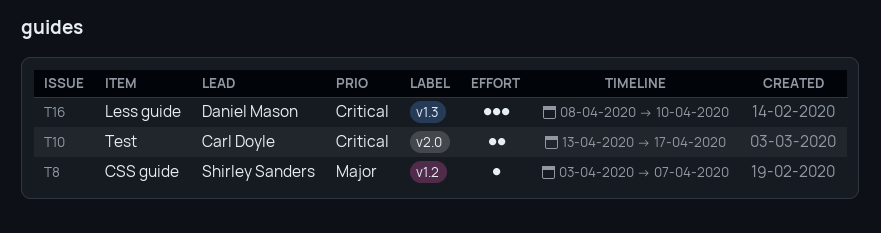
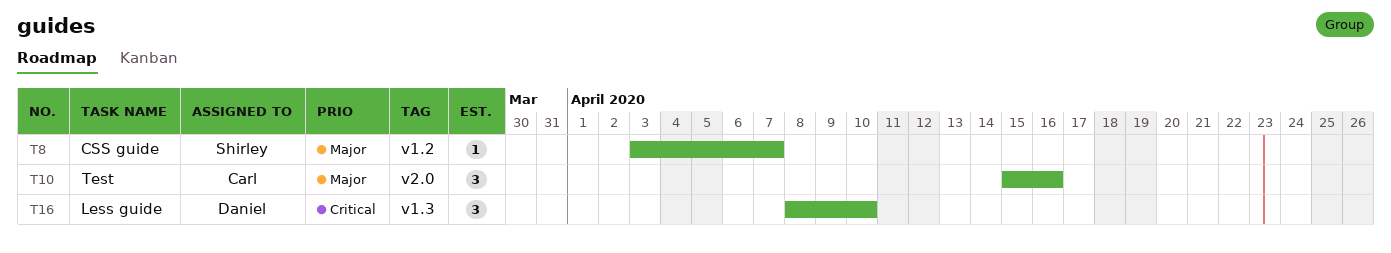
T10, priority: Critical -> Major
T10, estimate: 2 -> 3
T10, start: Apr 13 -> Apr 15
T10, due: Apr 17 -> Apr 16

